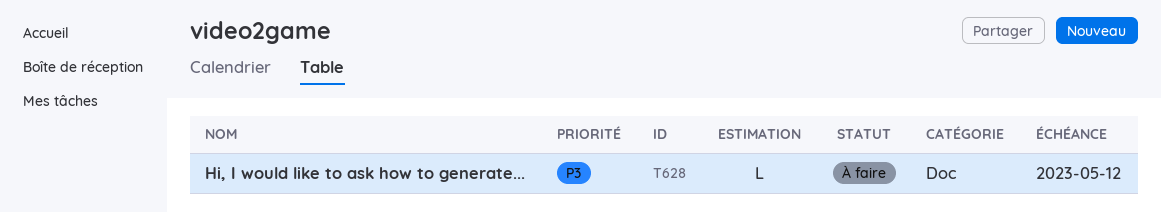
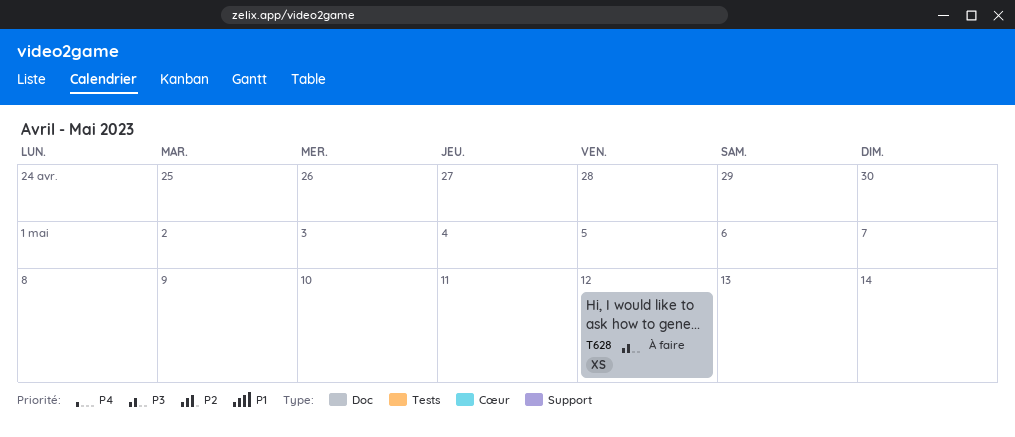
T628, estimate: L -> XS

